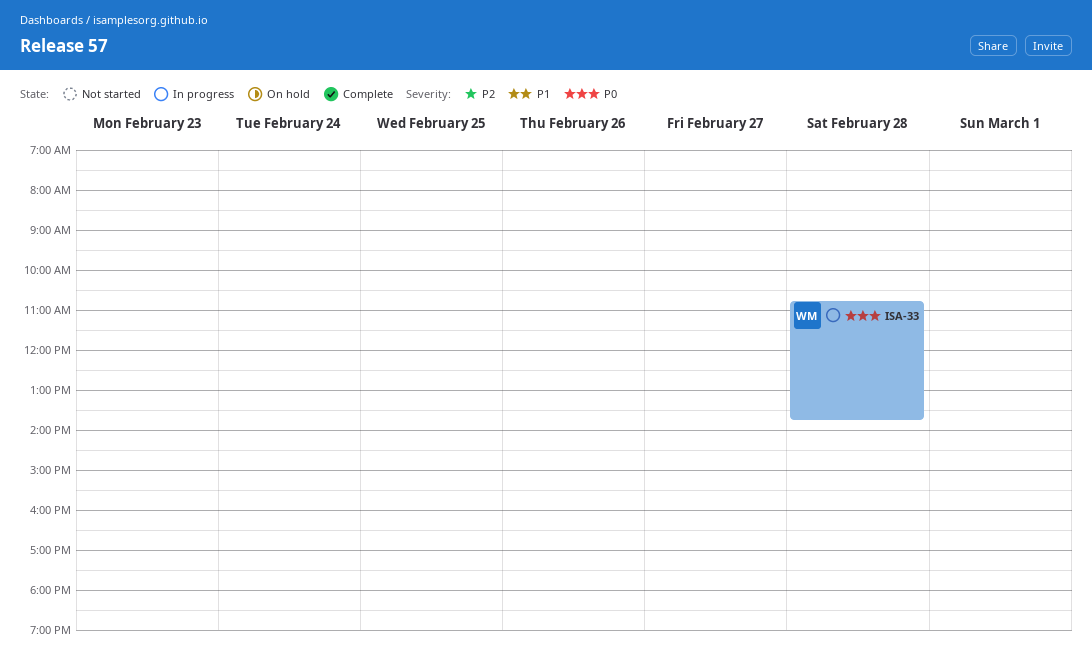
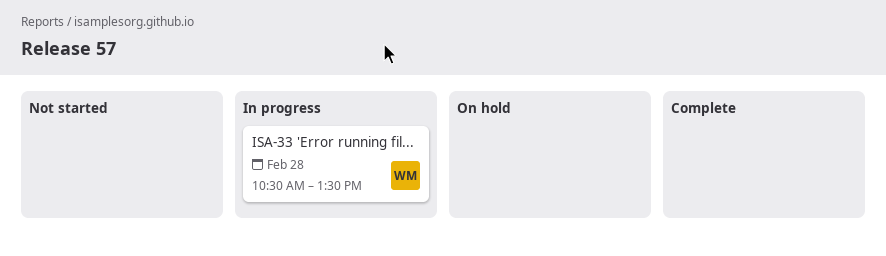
ISA-33, begins: 10:45 -> 10:30
ISA-33, ends: 13:45 -> 13:30

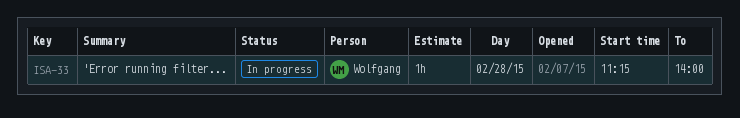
ISA-33, begins: 10:30 -> 11:15
ISA-33, ends: 13:30 -> 14:00

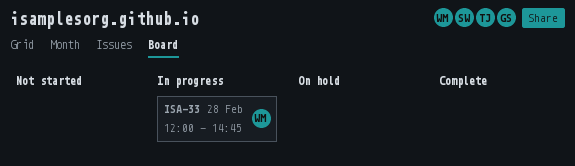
ISA-33, begins: 11:15 -> 12:00
ISA-33, ends: 14:00 -> 14:45

